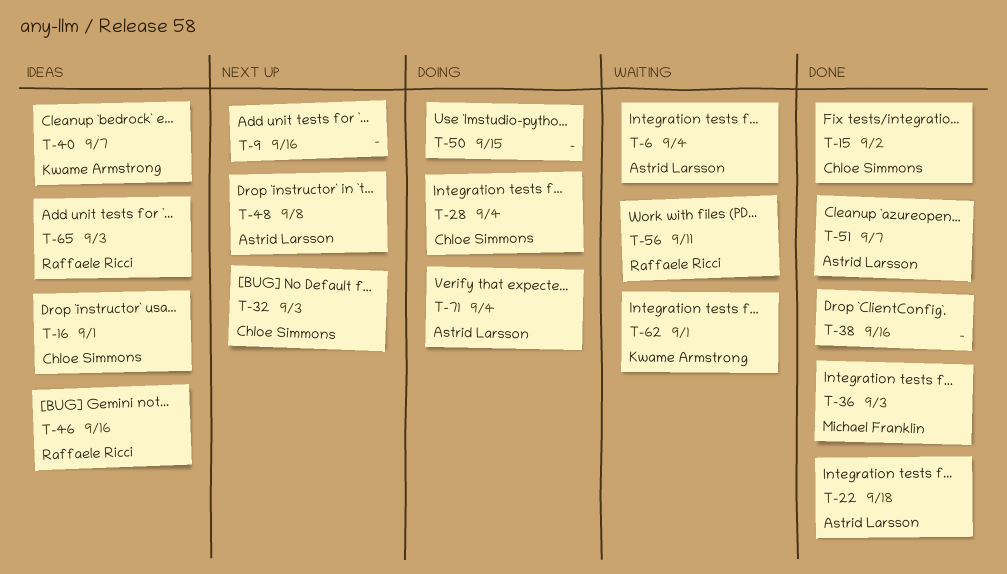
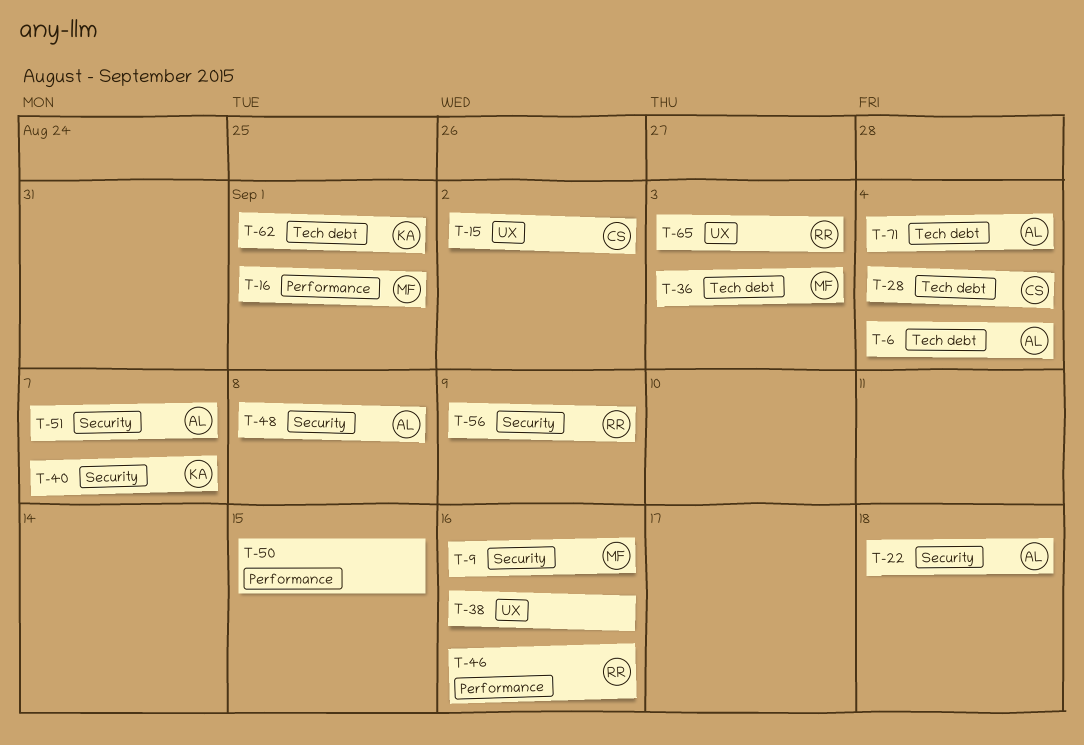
T-9, owner: none -> Michael Franklin
T-16, owner: Chloe Simmons -> Michael Franklin
T-32: present -> none
T-56, due: Sep 11 -> Sep 9

